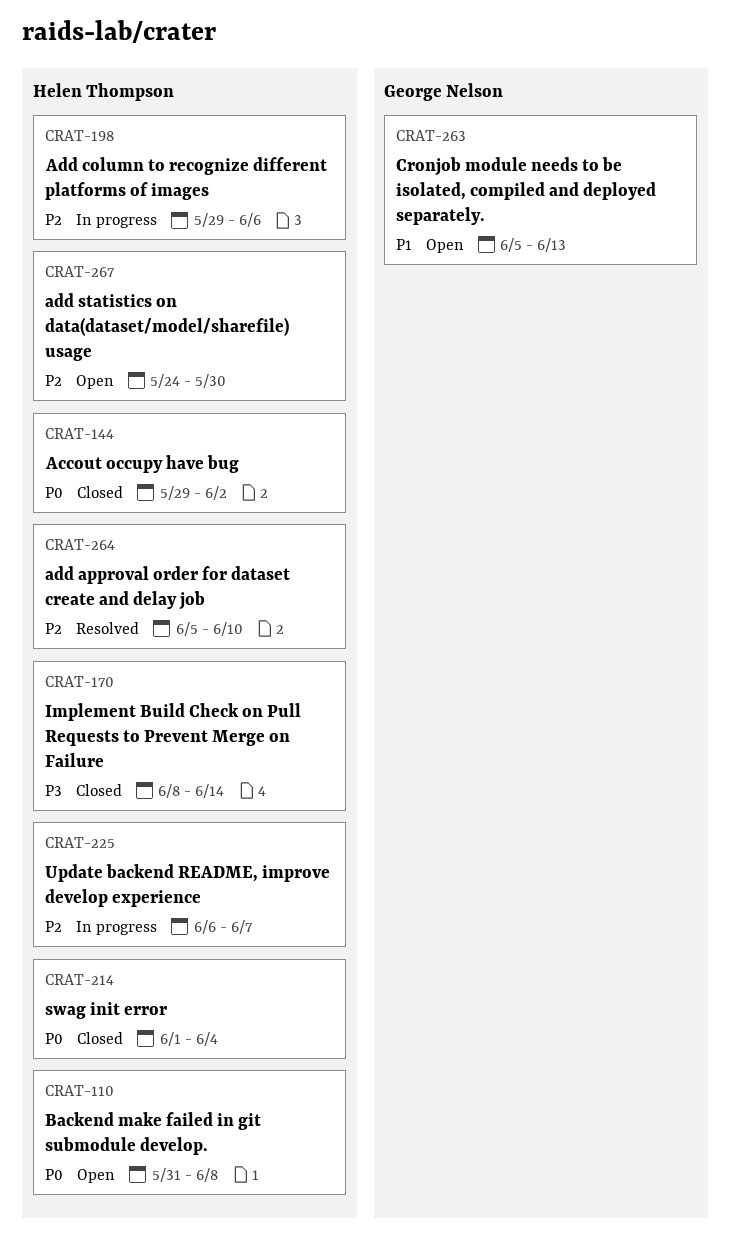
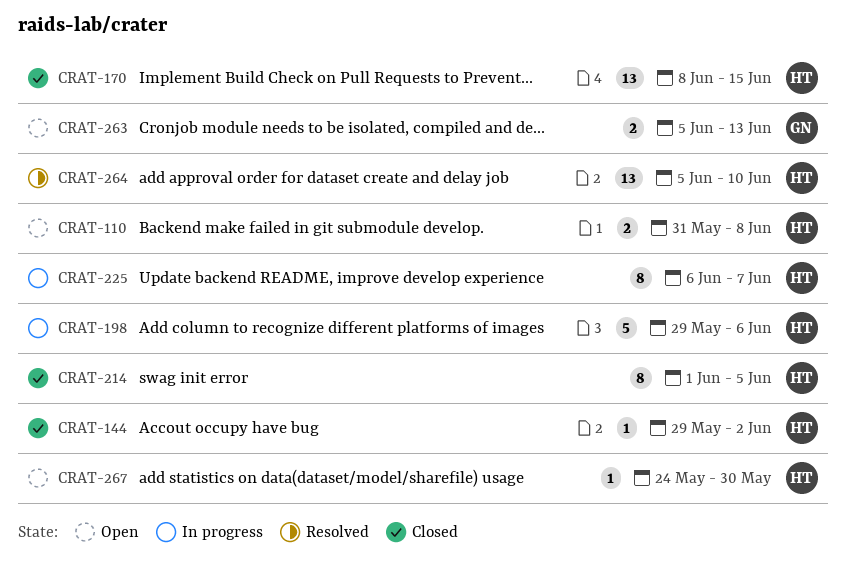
CRAT-170, due: Jun 14 -> Jun 15
CRAT-214, due: Jun 4 -> Jun 5

